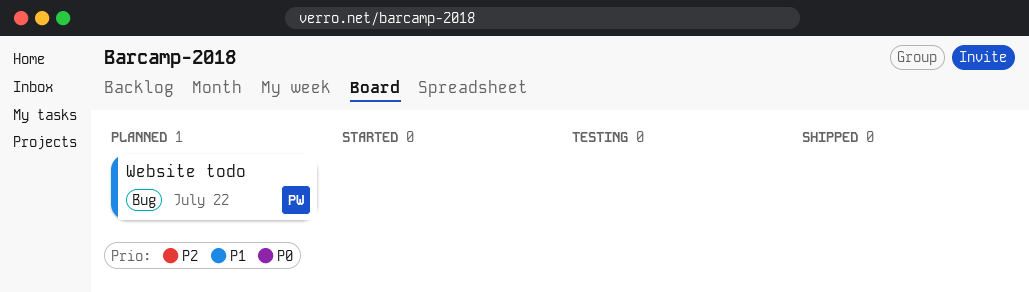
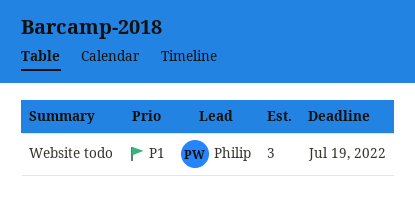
Website todo, due: Jul 22 -> Jul 19

